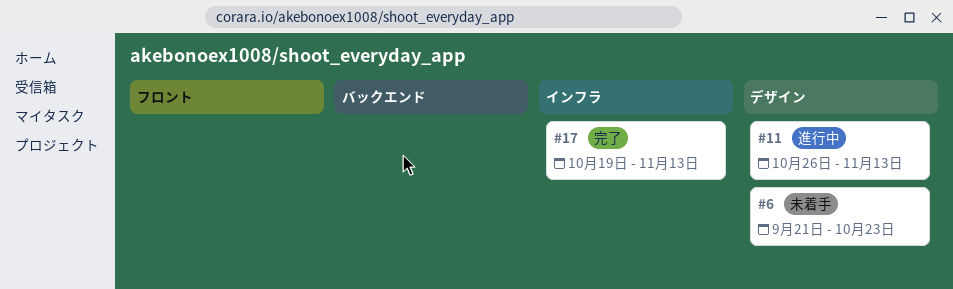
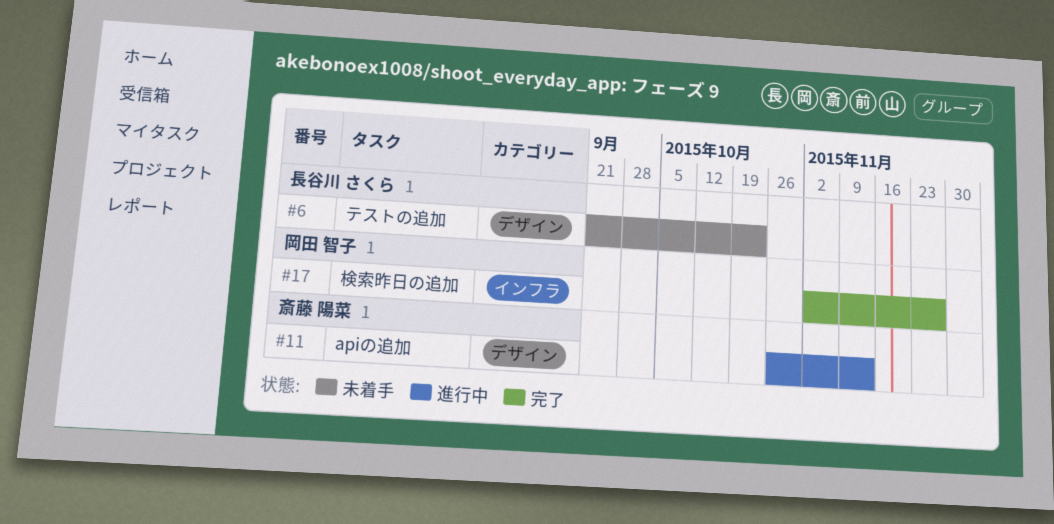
#17, start: Oct 19 -> Nov 2
#17, due: Nov 13 -> Nov 27

